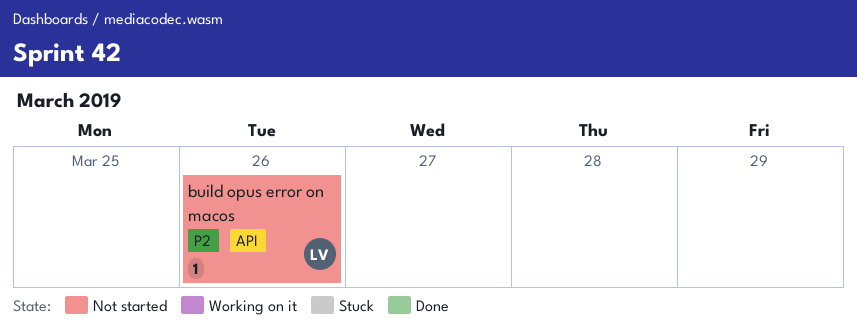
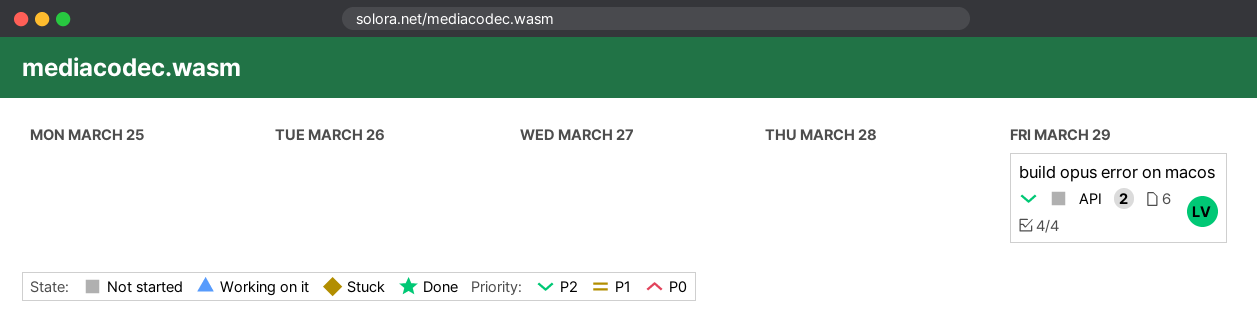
build opus error on macos, estimate: 1 -> 2
build opus error on macos, due: Mar 26 -> Mar 29

